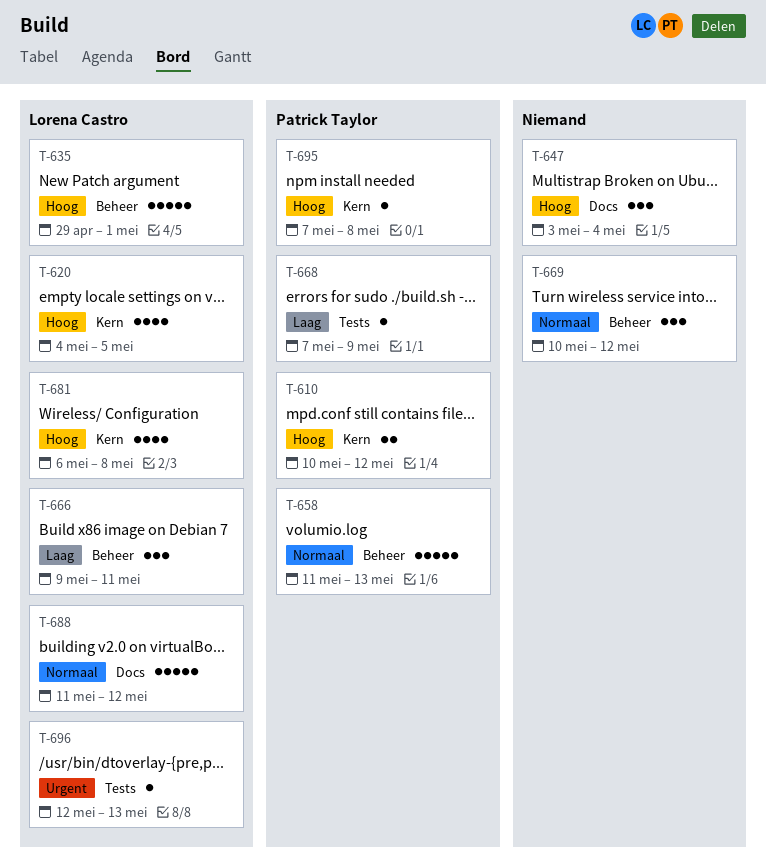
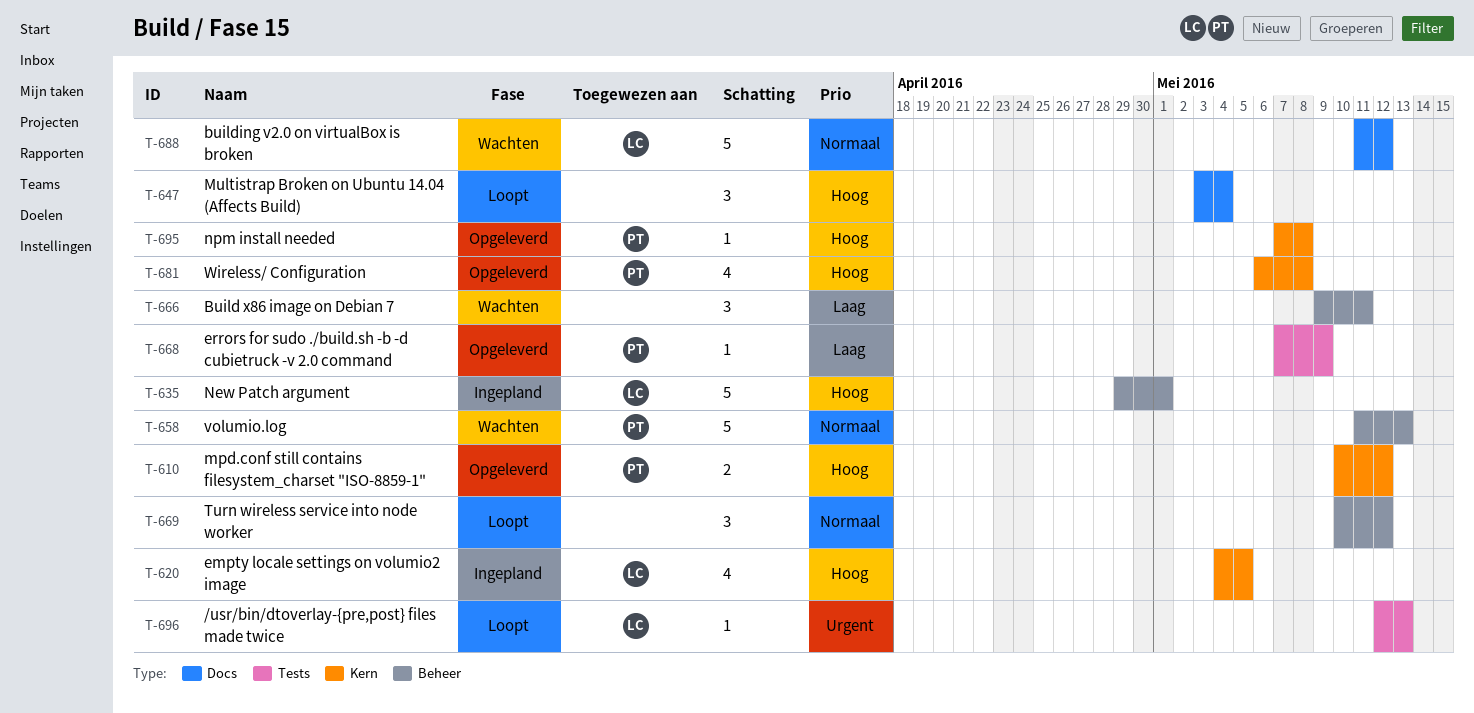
T-666, owner: Lorena Castro -> none
T-681, owner: Lorena Castro -> Patrick Taylor

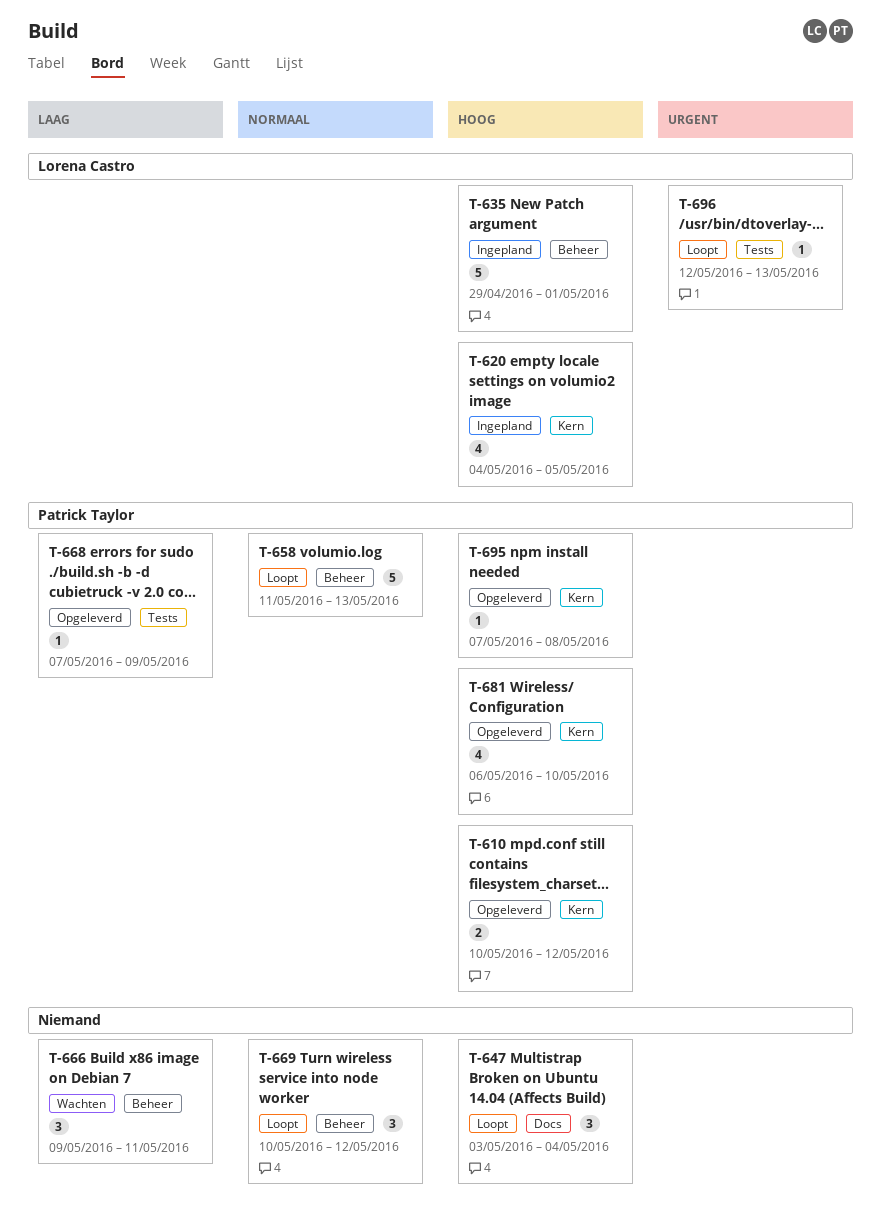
T-658, status: Wachten -> Loopt
T-681, due: May 8 -> May 10
T-688: present -> none

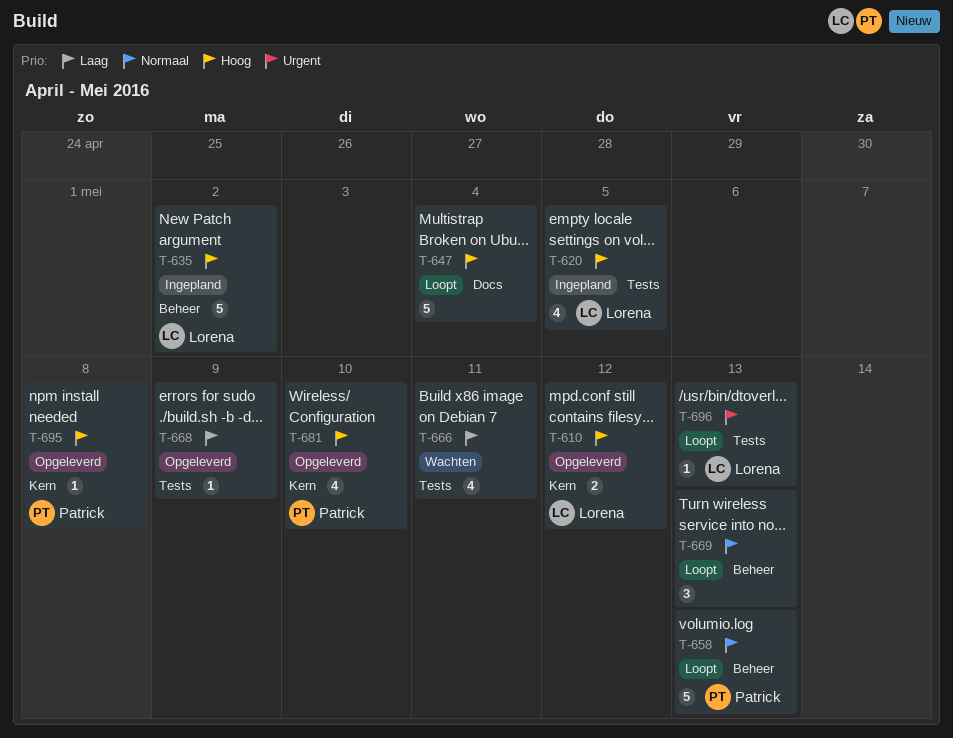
T-610, owner: Patrick Taylor -> Lorena Castro
T-620, label: Kern -> Tests
T-635, due: May 1 -> May 2
T-647, estimate: 3 -> 5
T-666, label: Beheer -> Tests
T-666, estimate: 3 -> 4
T-668, owner: Patrick Taylor -> none
T-669, due: May 12 -> May 13

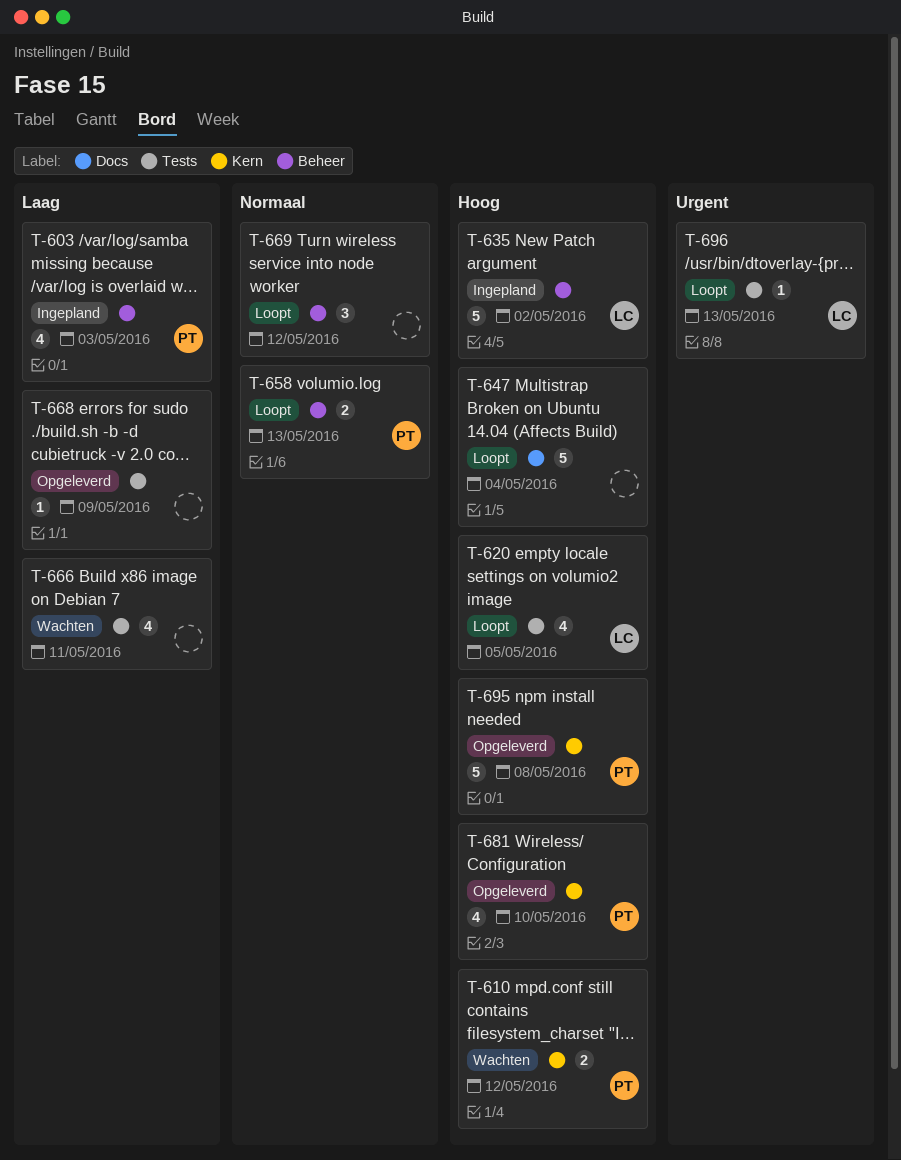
T-603: none -> present
T-610, status: Opgeleverd -> Wachten
T-610, owner: Lorena -> Patrick
T-620, status: Ingepland -> Loopt
T-658, estimate: 5 -> 2
T-669, due: May 13 -> May 12
T-695, estimate: 1 -> 5

